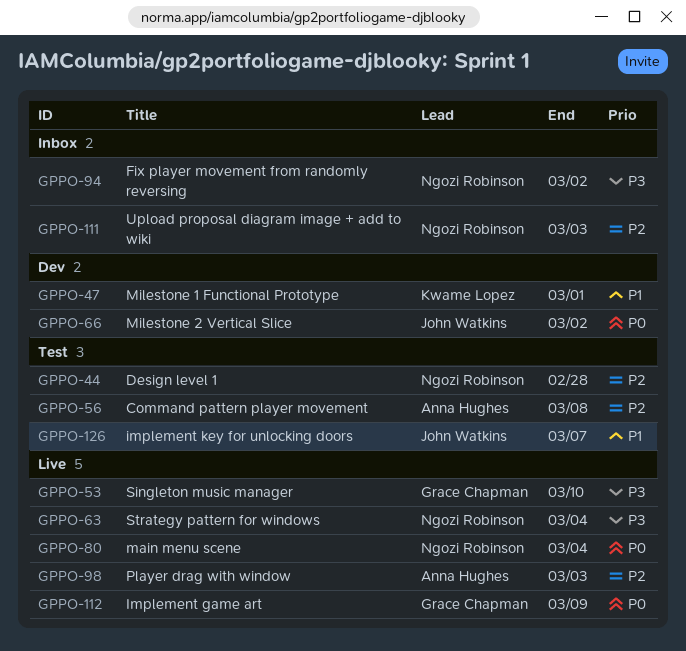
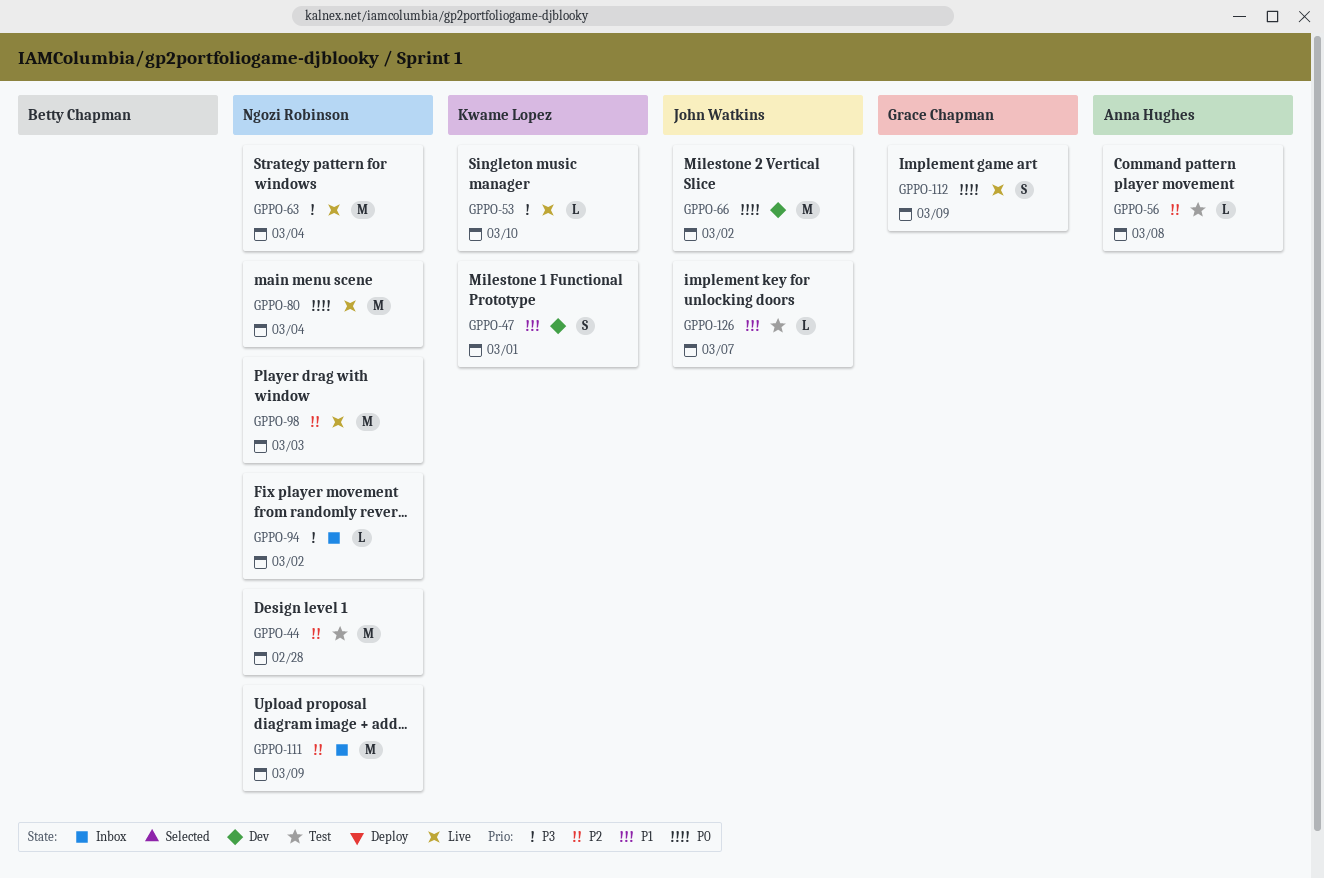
GPPO-53, owner: Grace Chapman -> Kwame Lopez
GPPO-98, owner: Anna Hughes -> Ngozi Robinson
GPPO-111, due: Mar 3 -> Mar 9

